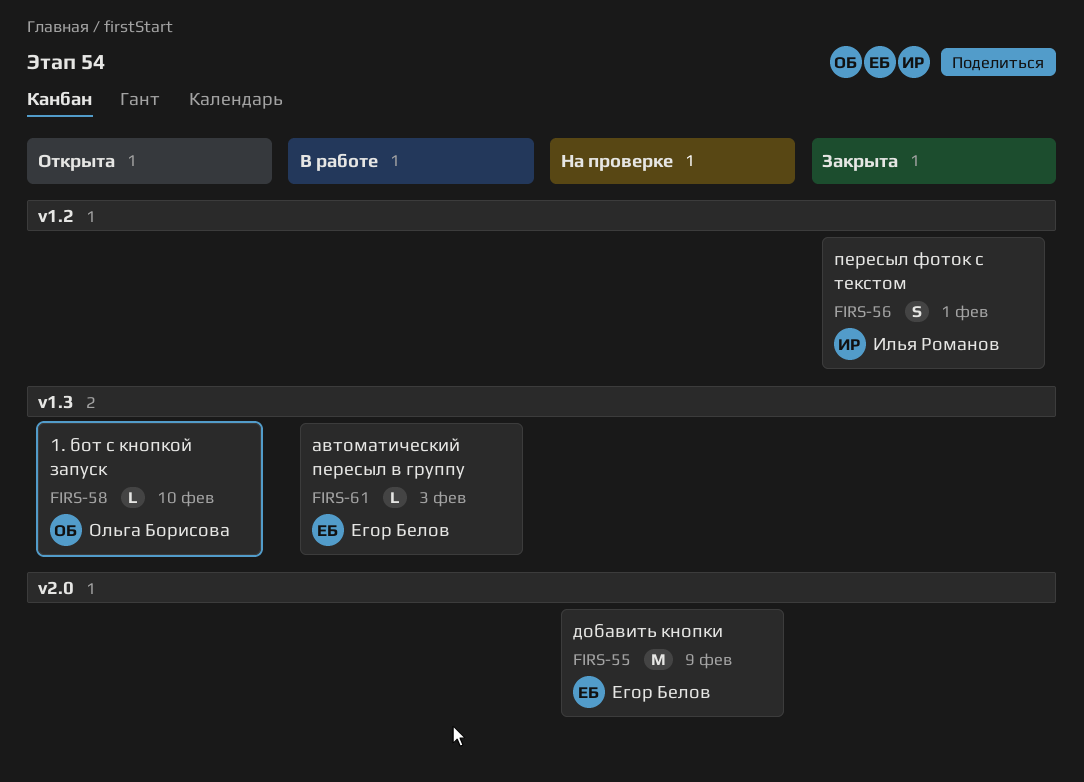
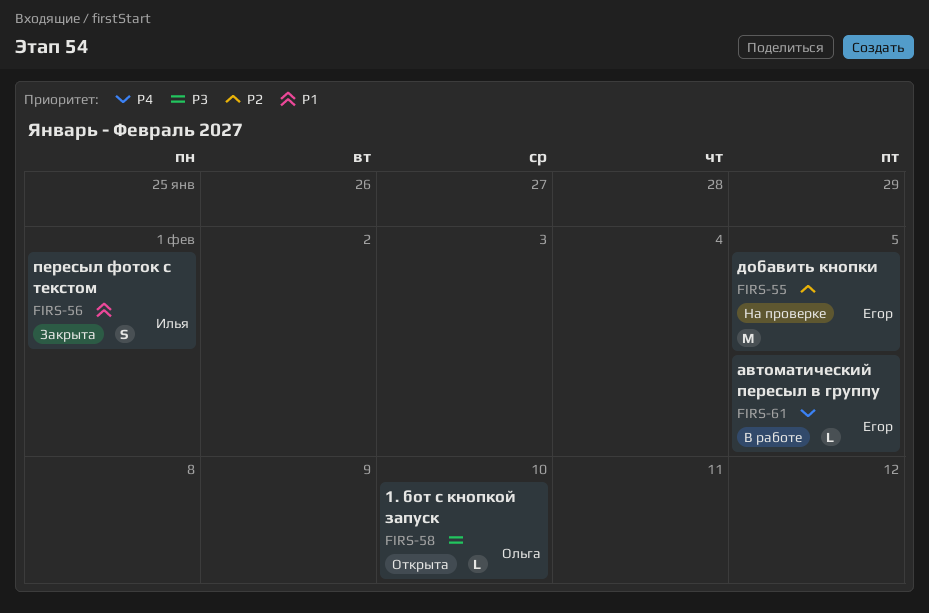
FIRS-55, due: Feb 9 -> Feb 5
FIRS-61, due: Feb 3 -> Feb 5

